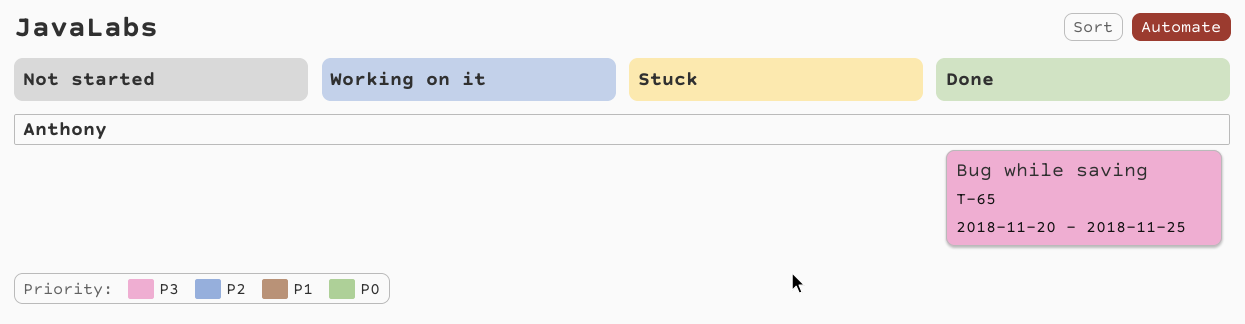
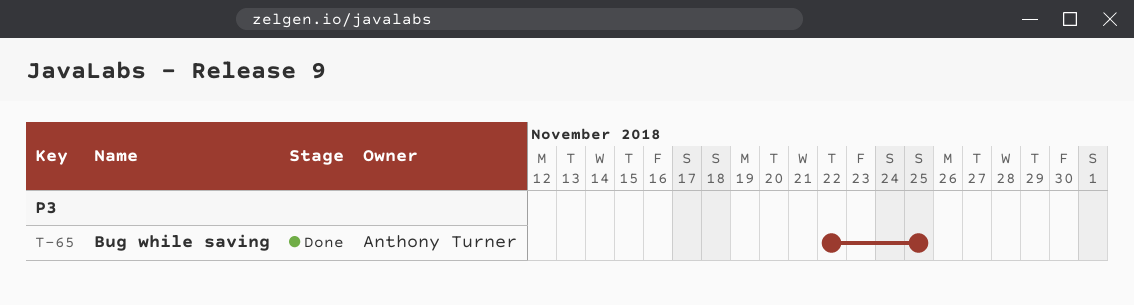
T-65, start: Nov 20 -> Nov 22

